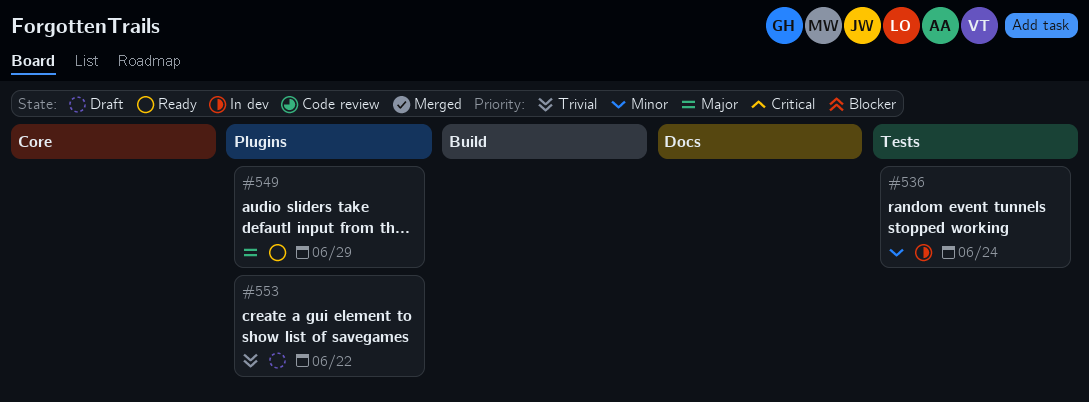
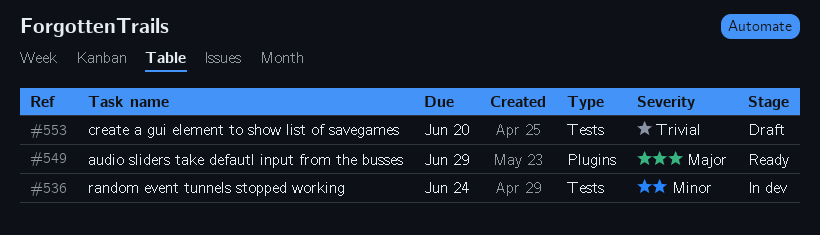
#553, label: Plugins -> Tests
#553, due: Jun 22 -> Jun 20

